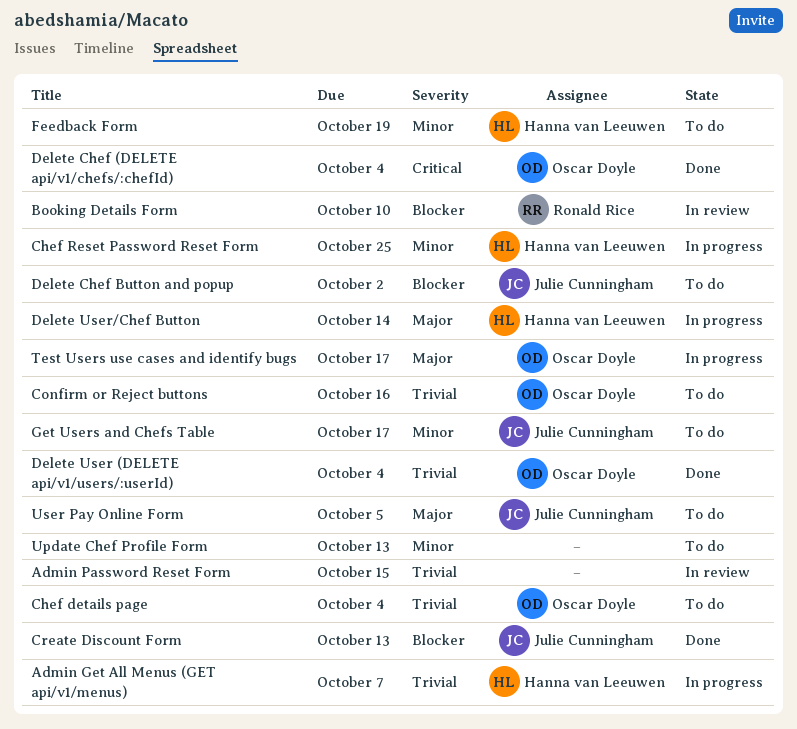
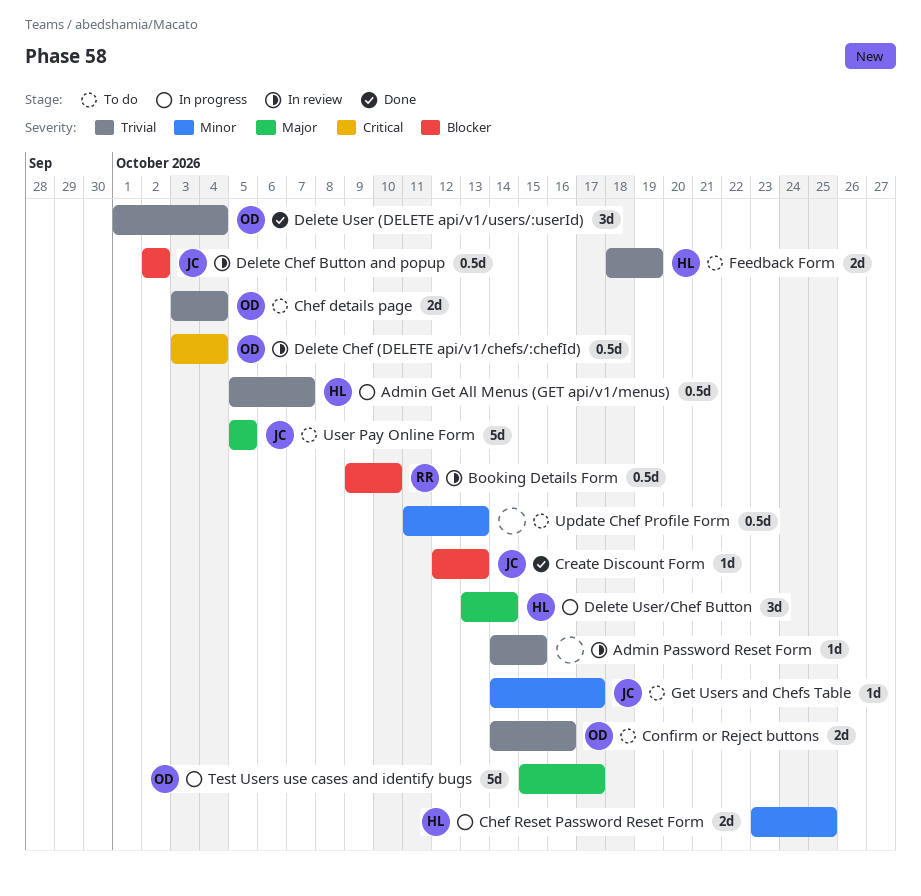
Delete Chef (DELETE api/v1/chefs/:chefId), status: Done -> In review
Delete Chef Button and popup, status: To do -> In review
Feedback Form, priority: Minor -> Trivial

